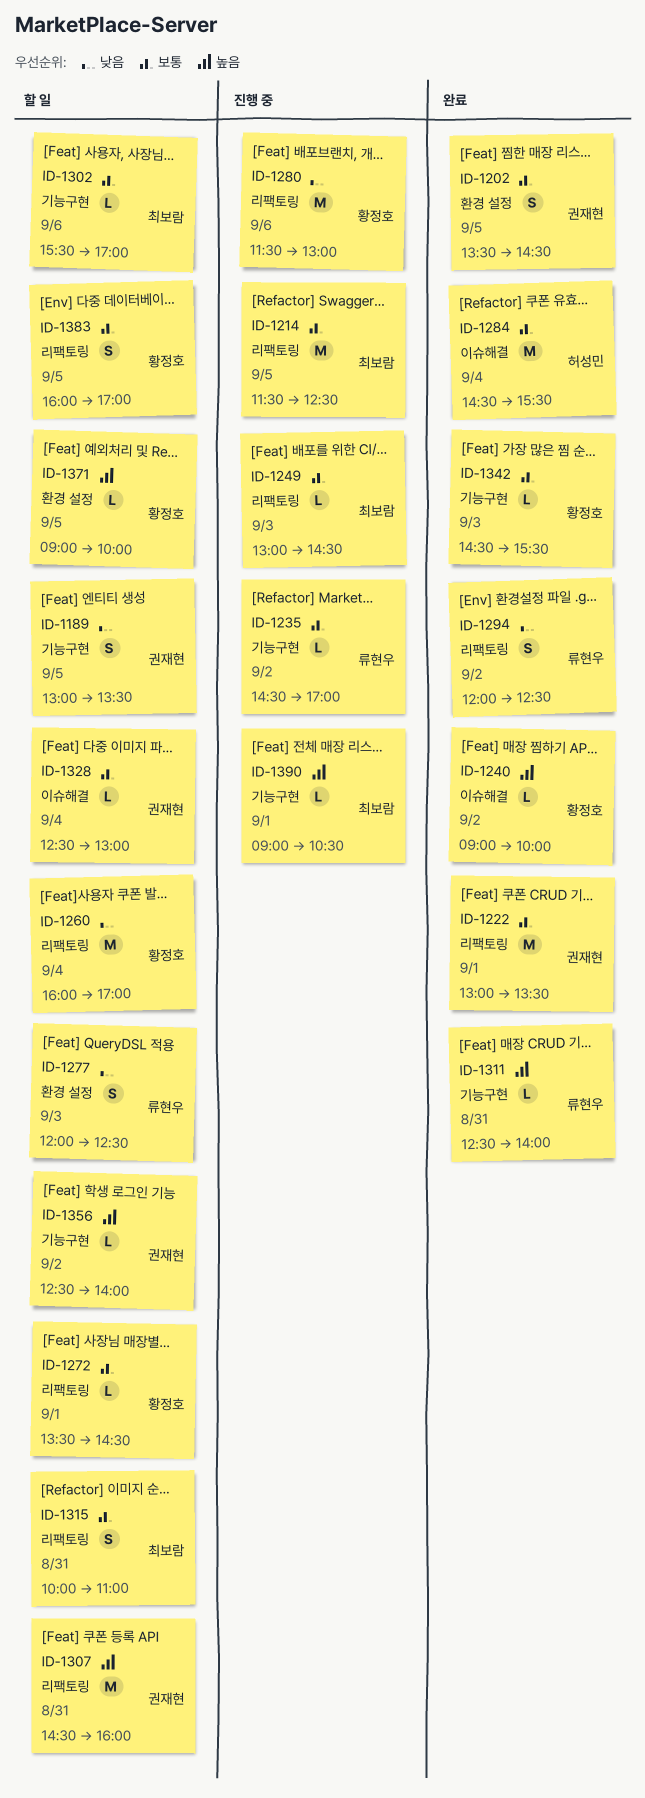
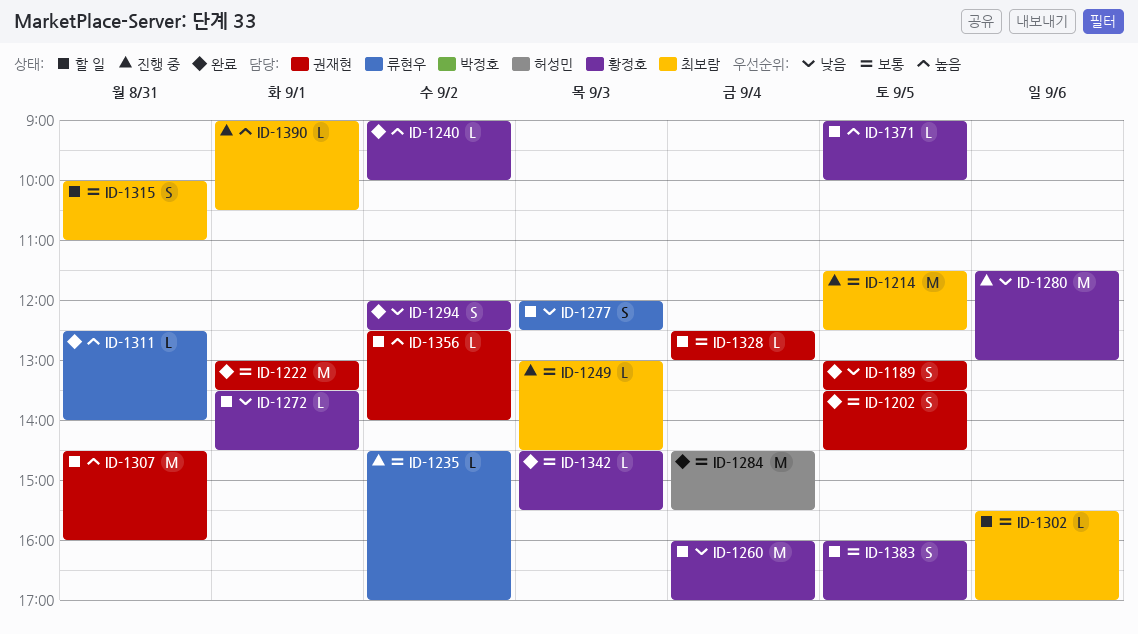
ID-1189, status: 할 일 -> 완료
ID-1272, priority: 보통 -> 낮음
ID-1294, owner: 류현우 -> 황정호

